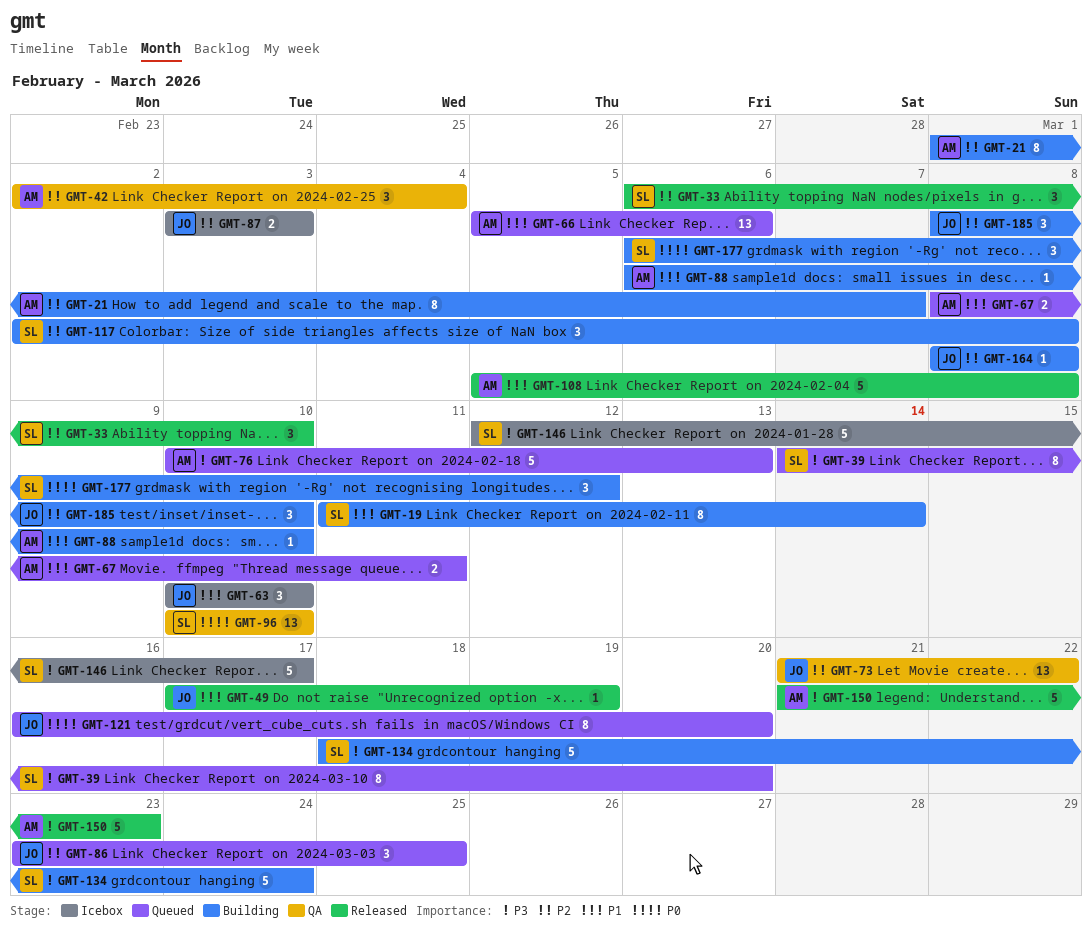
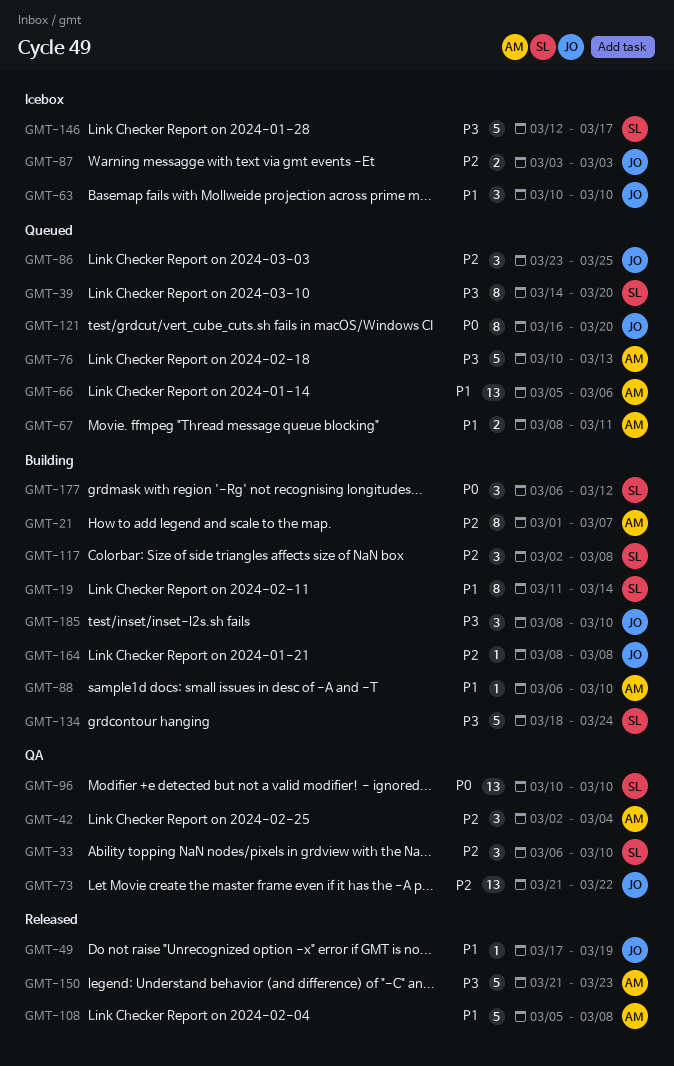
GMT-33, status: Released -> QA
GMT-185, priority: P2 -> P3

